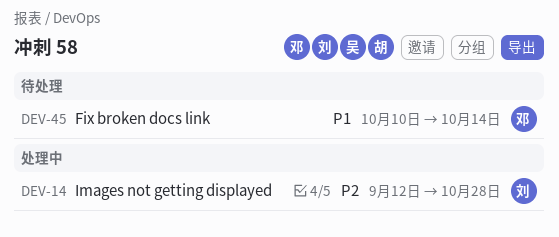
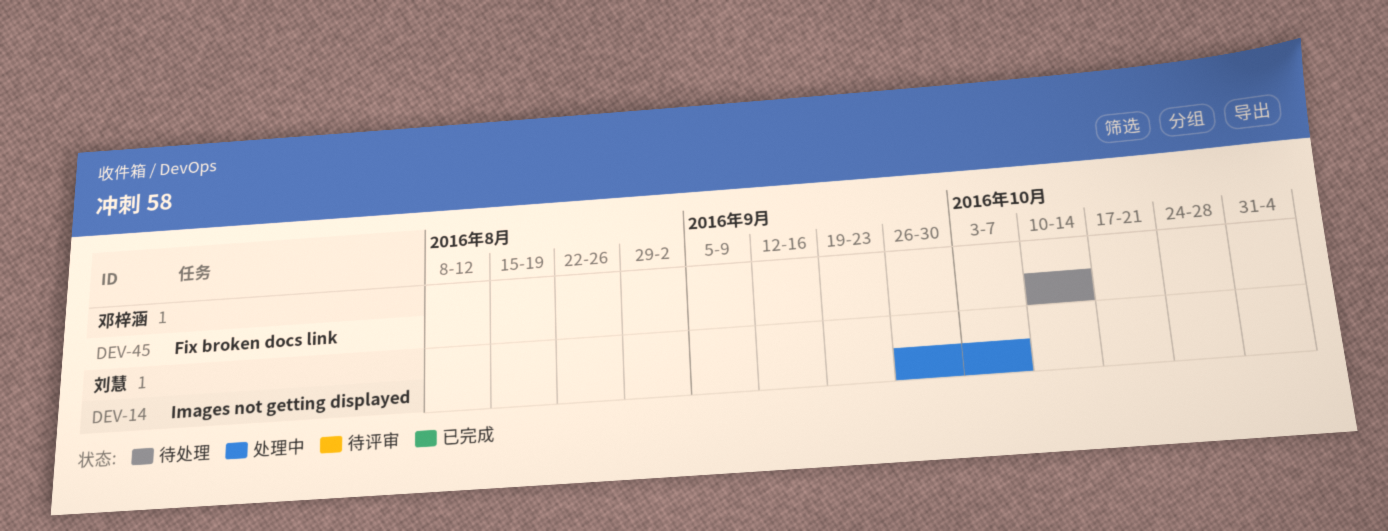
DEV-14, start: Sep 12 -> Sep 26
DEV-14, due: Oct 28 -> Oct 7

